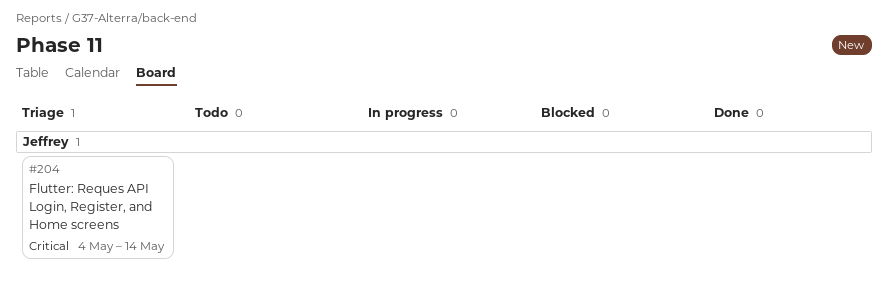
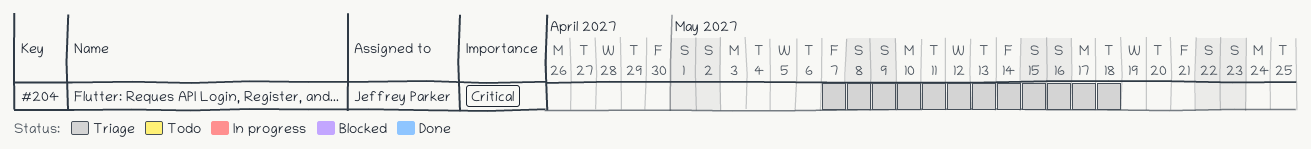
#204, start: May 4 -> May 7
#204, due: May 14 -> May 18

